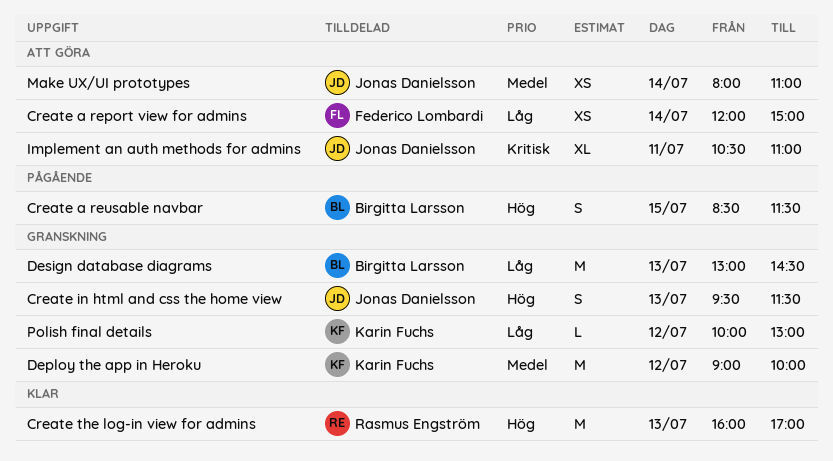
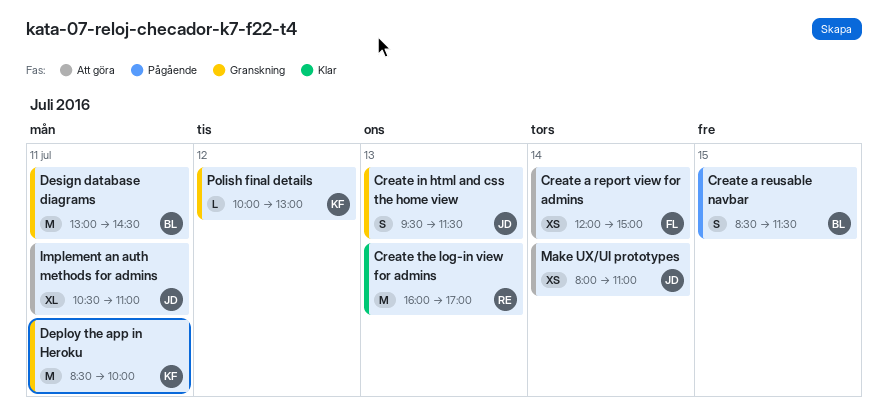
Deploy the app in Heroku, day: Jul 12 -> Jul 11
Deploy the app in Heroku, begins: 09:00 -> 08:30
Design database diagrams, day: Jul 13 -> Jul 11

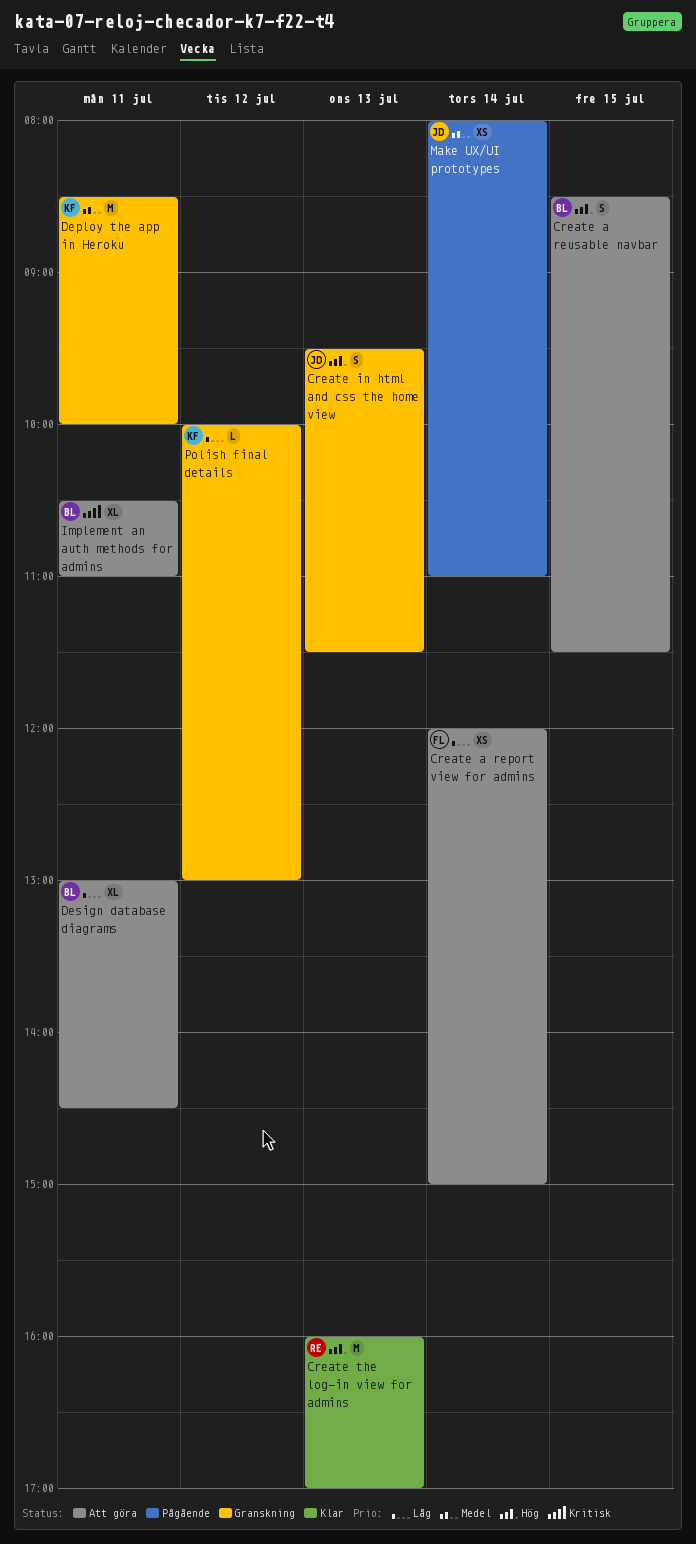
Create a reusable navbar, status: Pågående -> Att göra
Design database diagrams, status: Granskning -> Att göra
Design database diagrams, estimate: M -> XL
Implement an auth methods for admins, owner: JD -> BL
Make UX/UI prototypes, status: Att göra -> Pågående

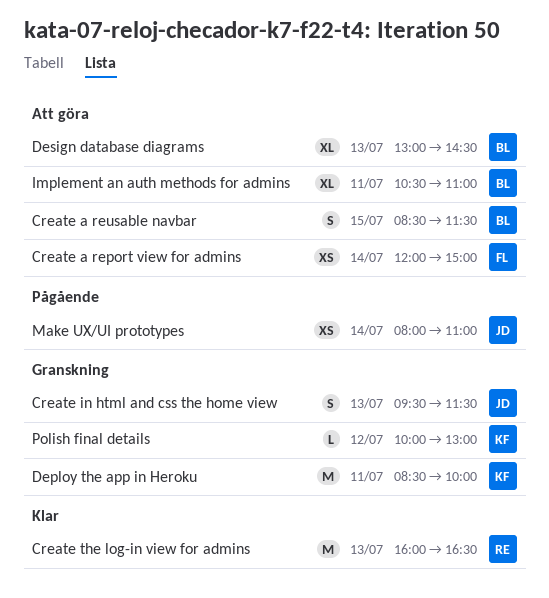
Create the log-in view for admins, ends: 17:00 -> 16:30
Design database diagrams, day: Jul 11 -> Jul 13

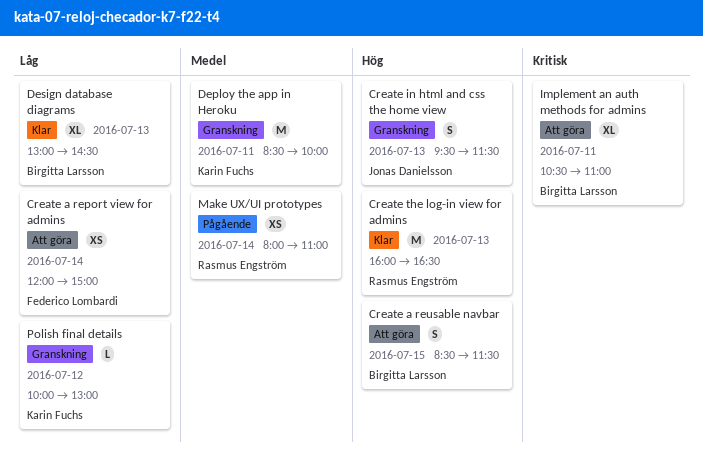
Design database diagrams, status: Att göra -> Klar
Make UX/UI prototypes, owner: Jonas Danielsson -> Rasmus Engström

